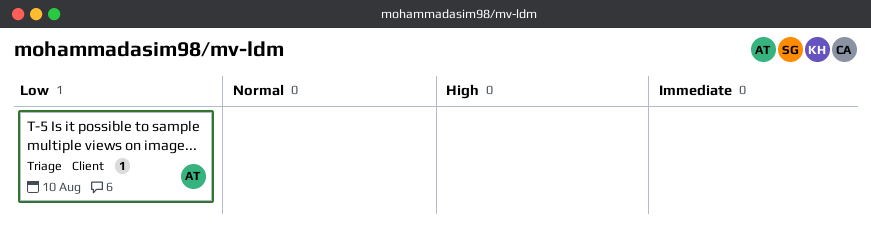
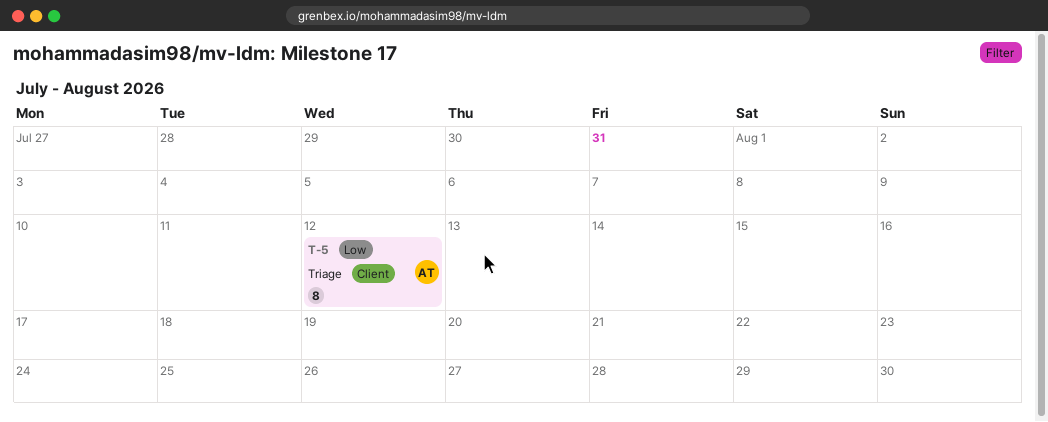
T-5, estimate: 1 -> 8
T-5, due: Aug 10 -> Aug 12

